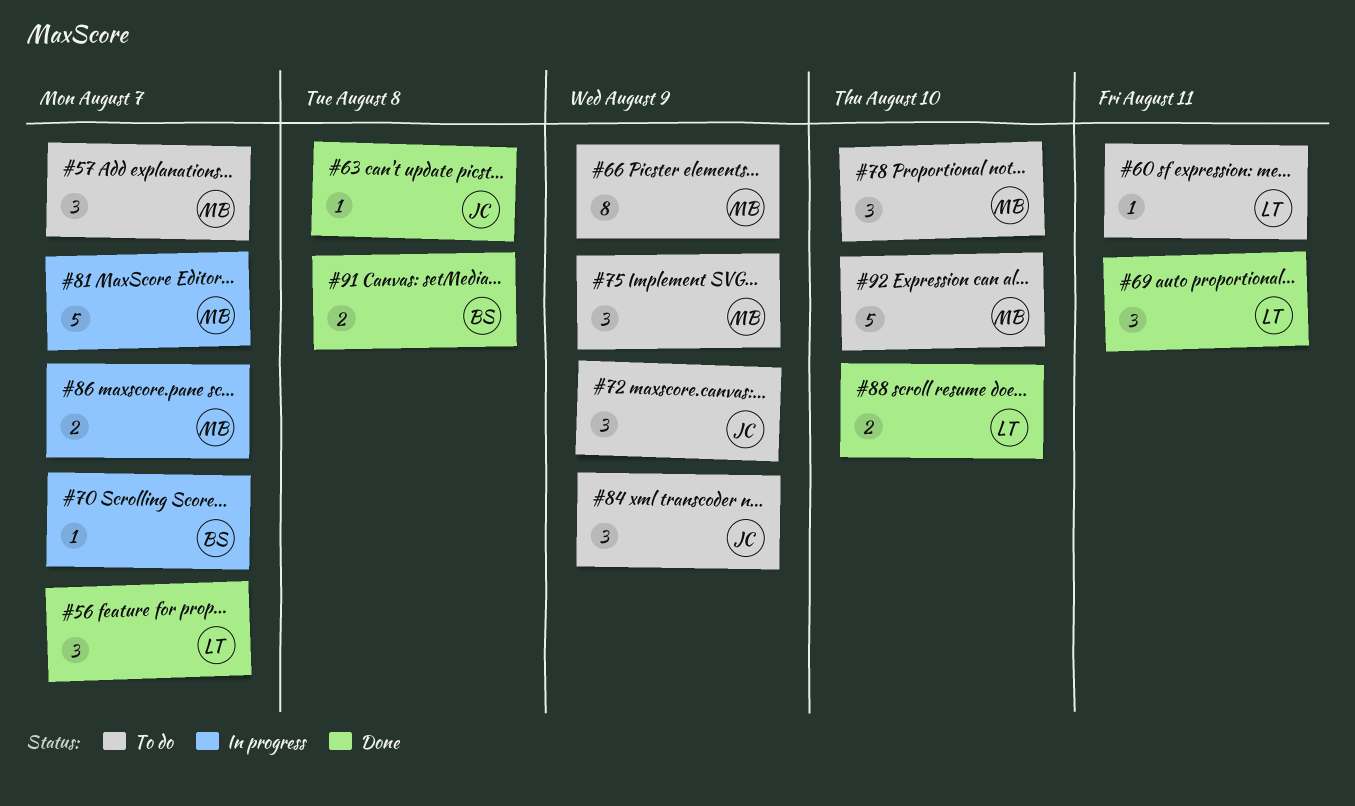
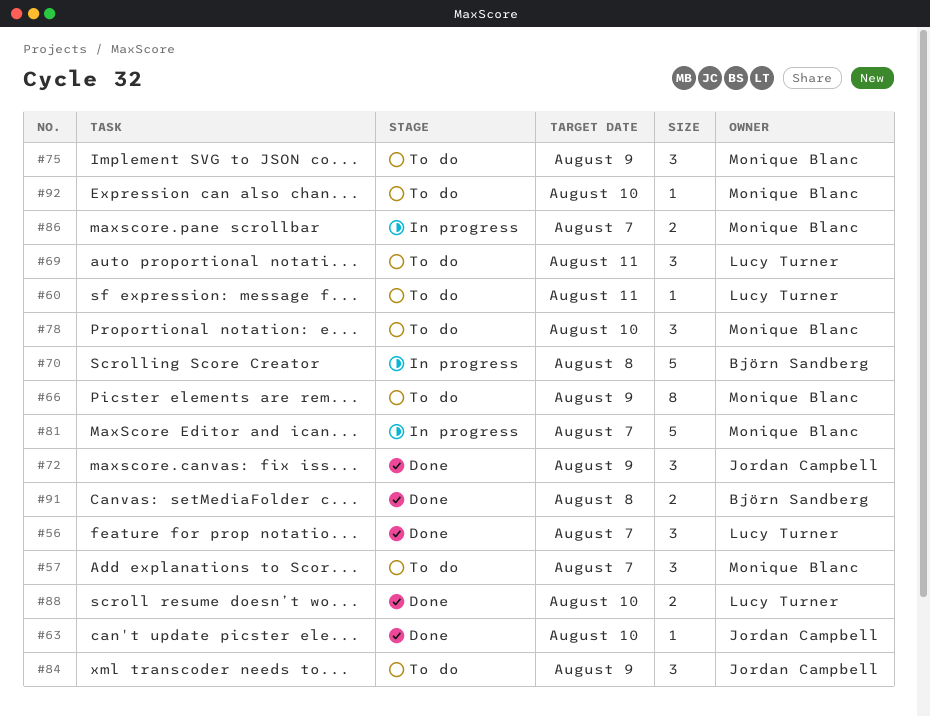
#63, due: Aug 8 -> Aug 10
#69, status: Done -> To do
#70, estimate: 1 -> 5
#70, due: Aug 7 -> Aug 8
#72, status: To do -> Done
#92, estimate: 5 -> 1

